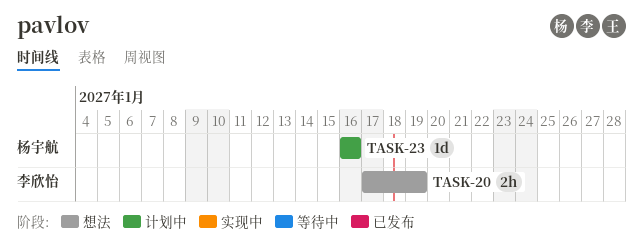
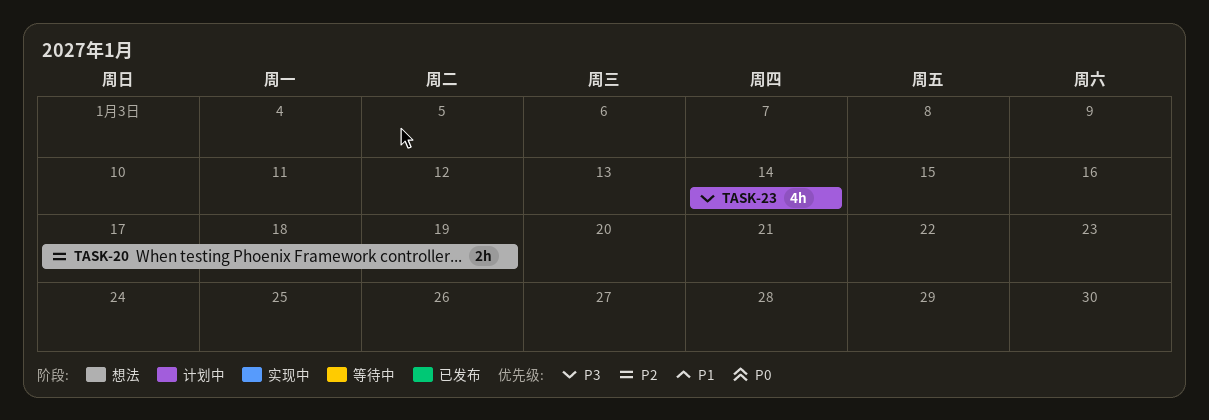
TASK-23, estimate: 1d -> 4h
TASK-23, start: Jan 16 -> Jan 14
TASK-23, due: Jan 16 -> Jan 14

